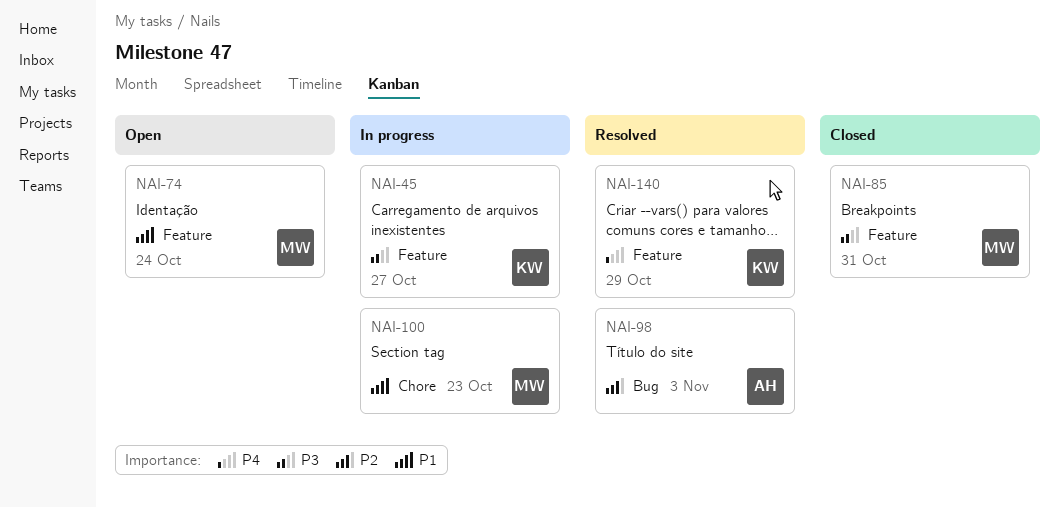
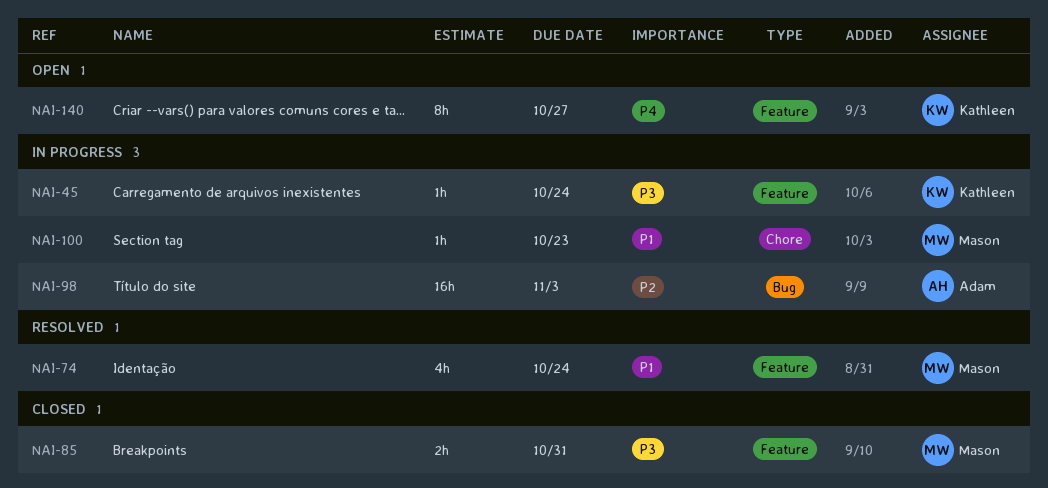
NAI-45, due: Oct 27 -> Oct 24
NAI-74, status: Open -> Resolved
NAI-98, status: Resolved -> In progress
NAI-140, status: Resolved -> Open
NAI-140, due: Oct 29 -> Oct 27

